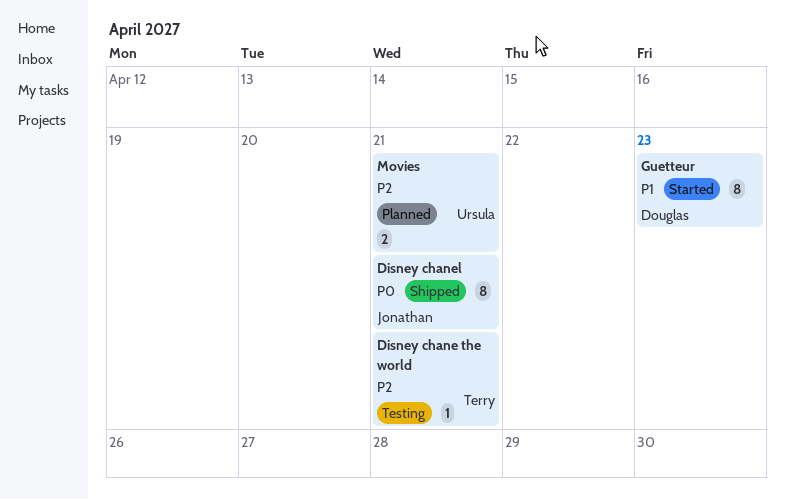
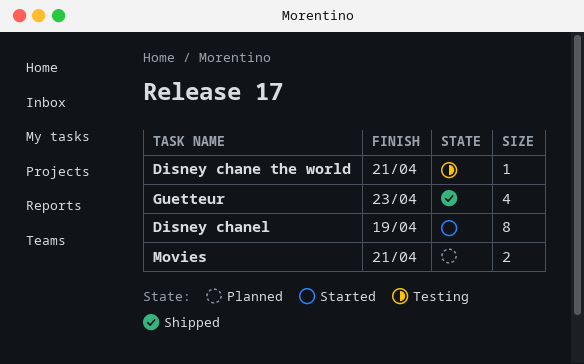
Disney chanel, status: Shipped -> Started
Disney chanel, due: Apr 21 -> Apr 19
Guetteur, status: Started -> Shipped
Guetteur, estimate: 8 -> 4

